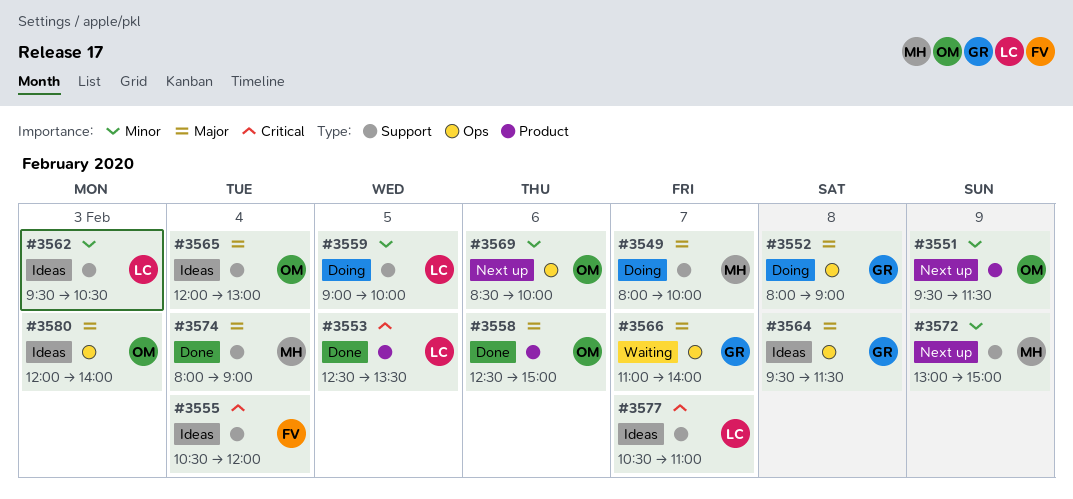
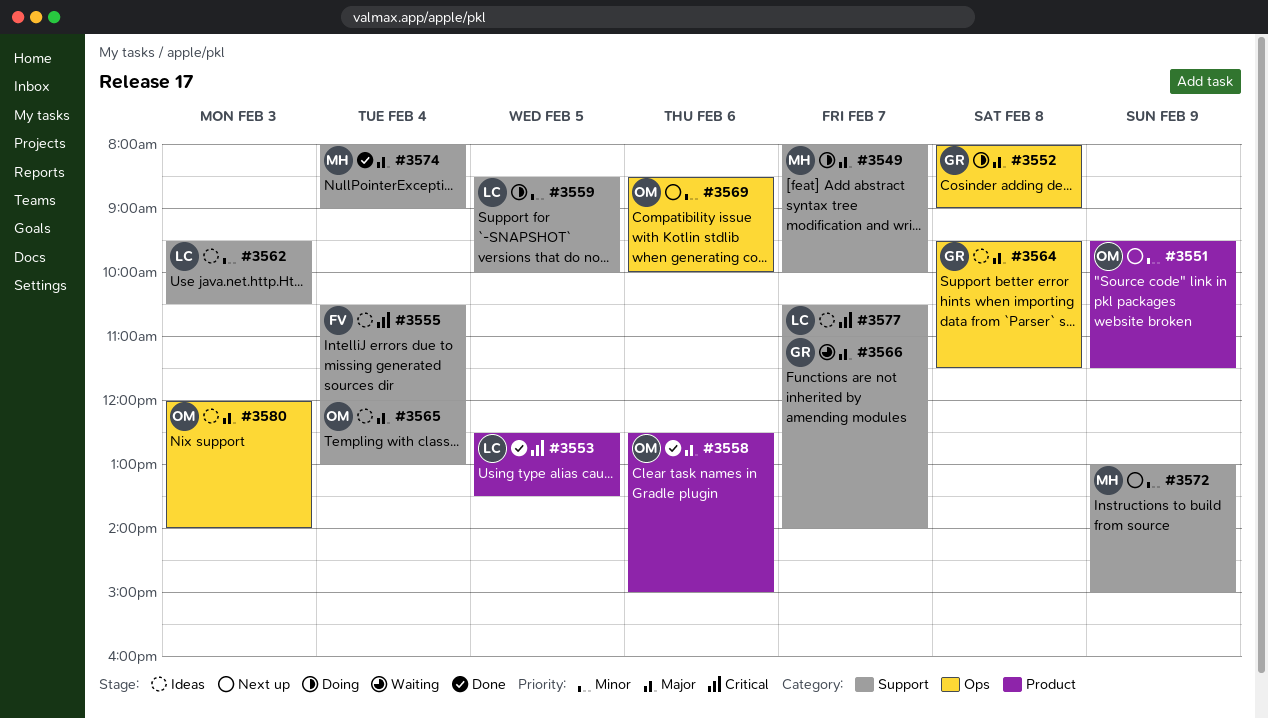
#3559, begins: 09:00 -> 08:30
#3566, label: Ops -> Support

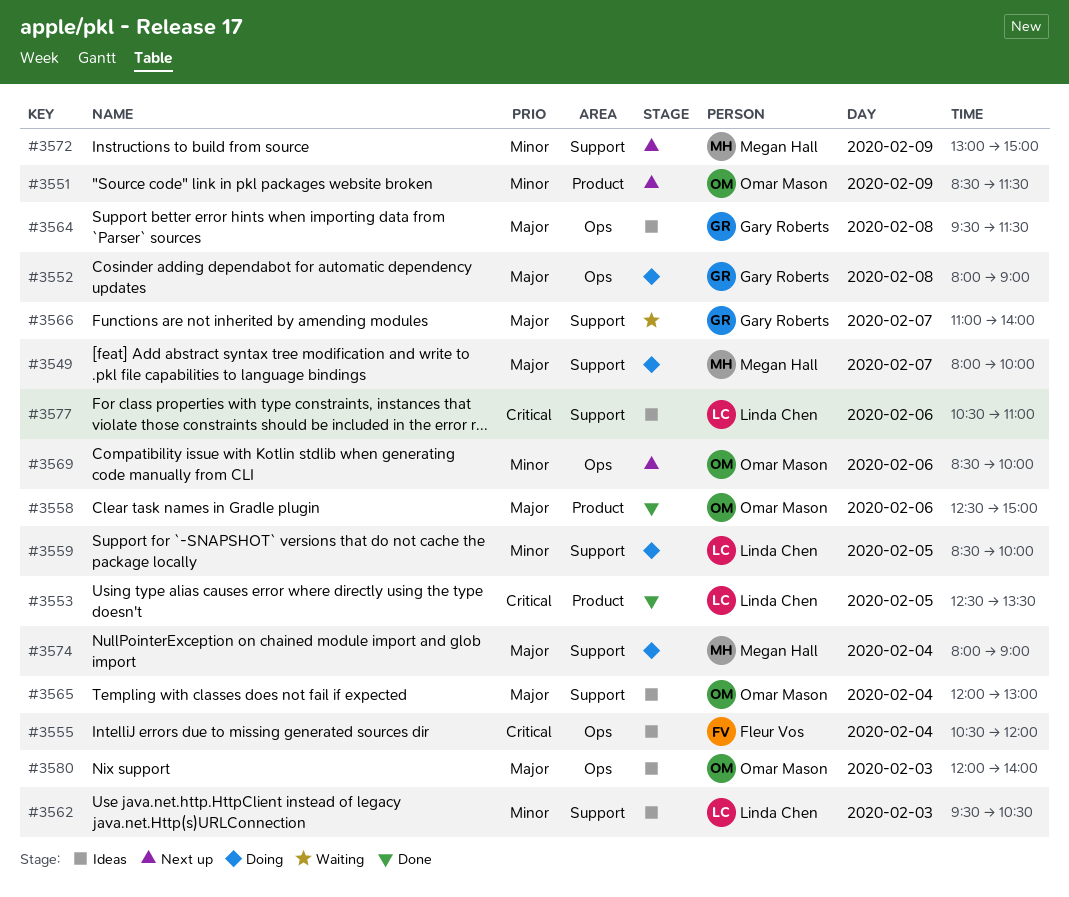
#3551, begins: 09:30 -> 08:30
#3555, label: Support -> Ops
#3574, status: Done -> Doing
#3577, day: Feb 7 -> Feb 6

